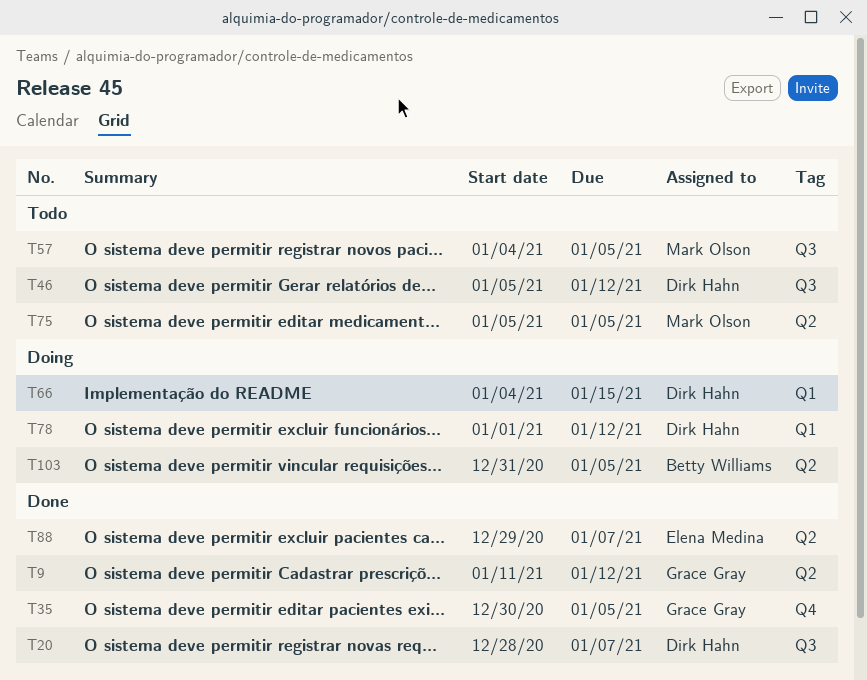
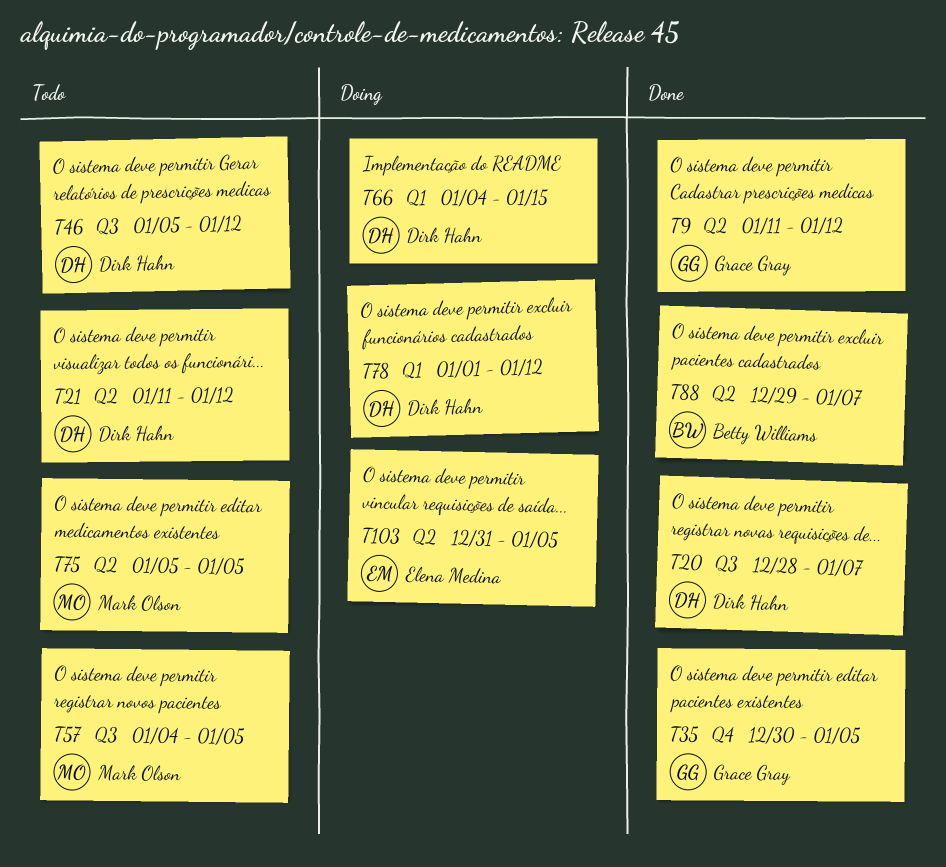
T21: none -> present
T88, owner: Elena Medina -> Betty Williams
T103, owner: Betty Williams -> Elena Medina

